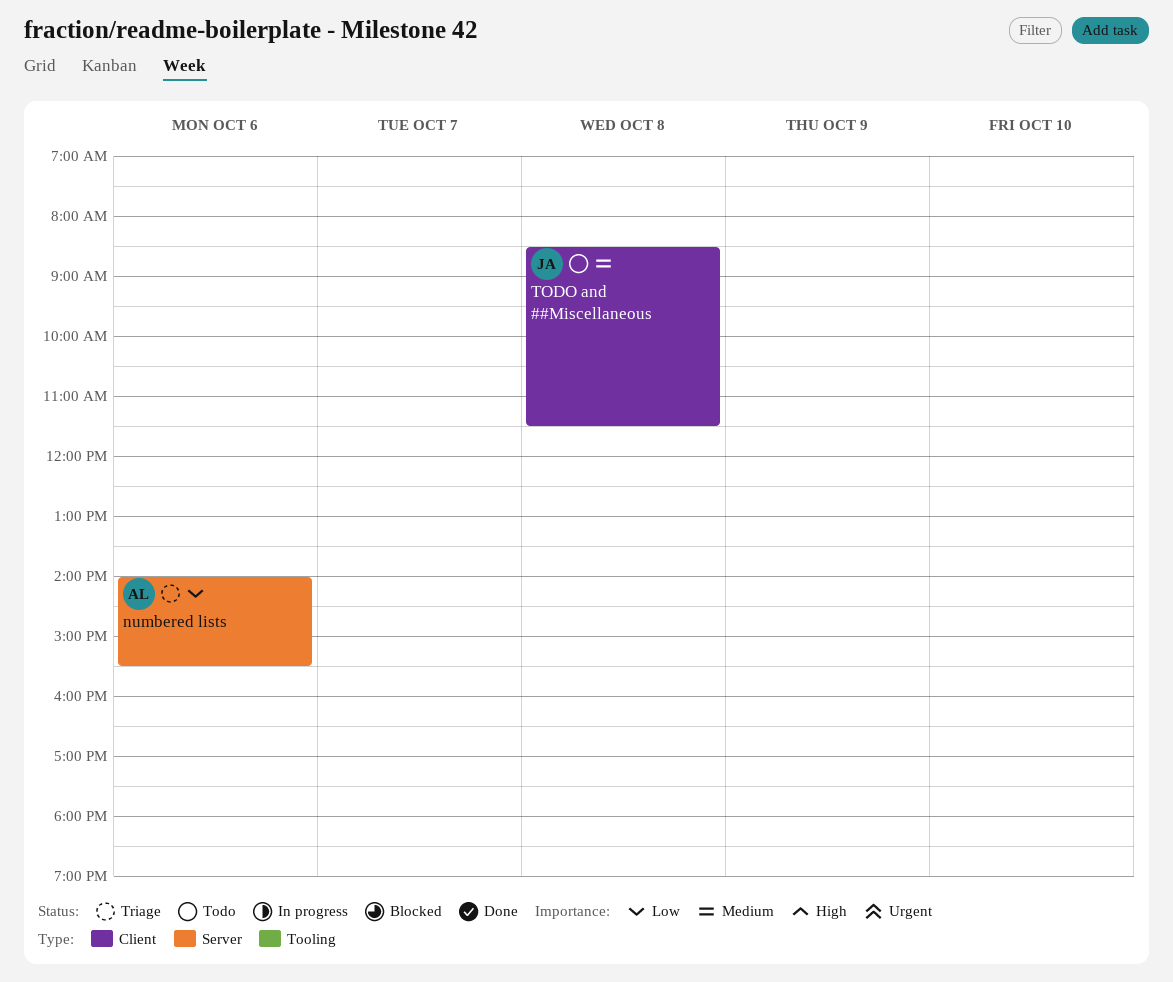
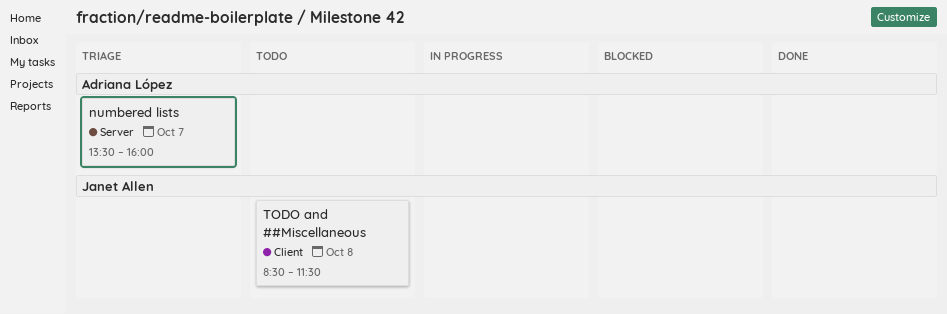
numbered lists, day: Oct 6 -> Oct 7
numbered lists, begins: 14:00 -> 13:30
numbered lists, ends: 15:30 -> 16:00

